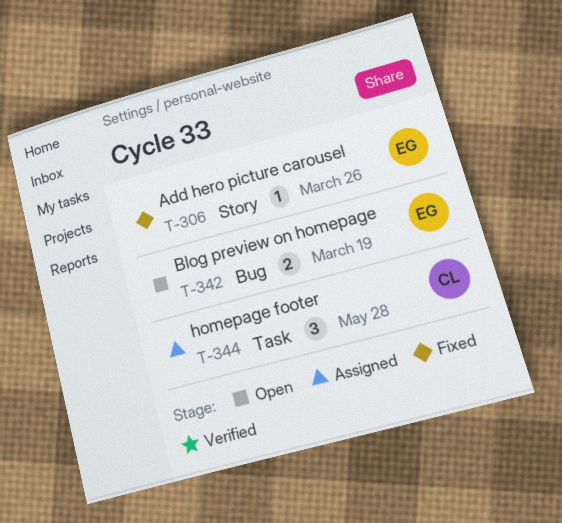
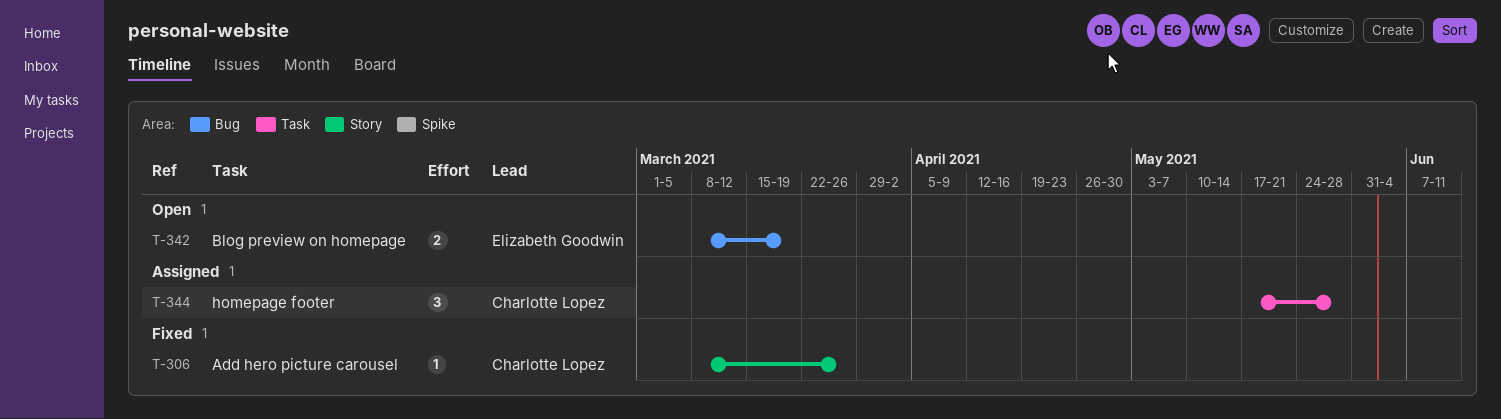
T-306, owner: Elizabeth Goodwin -> Charlotte Lopez

